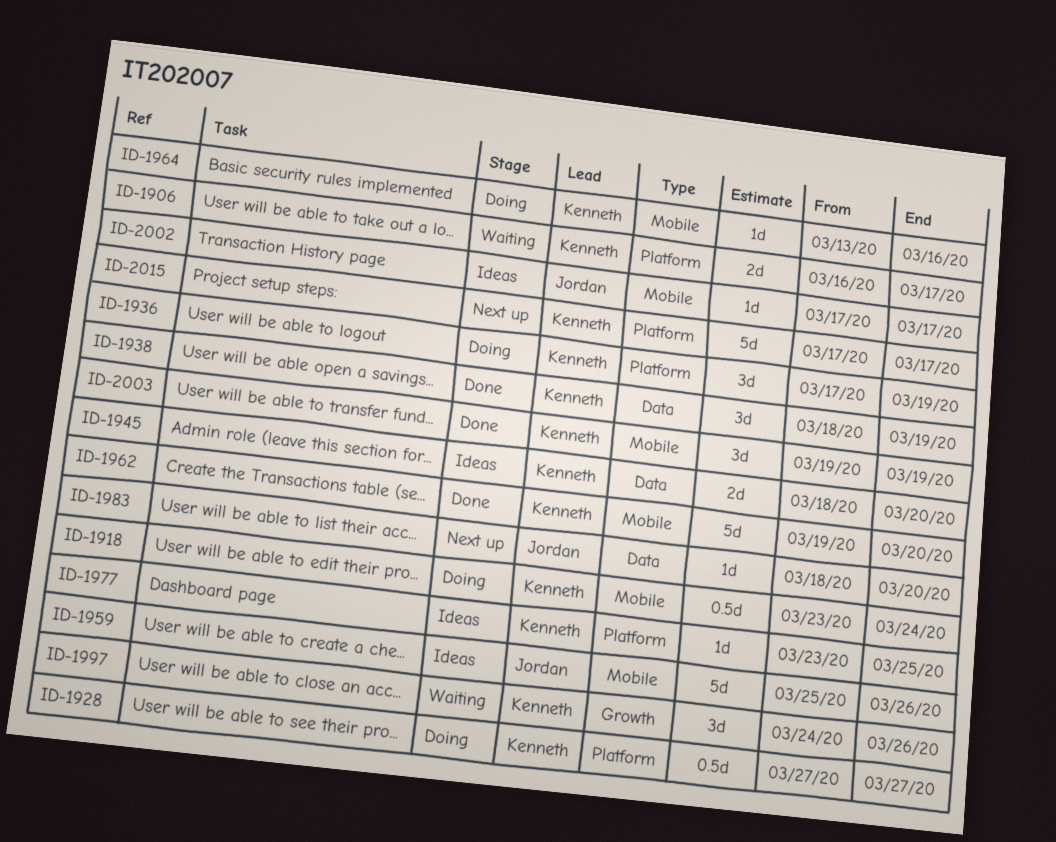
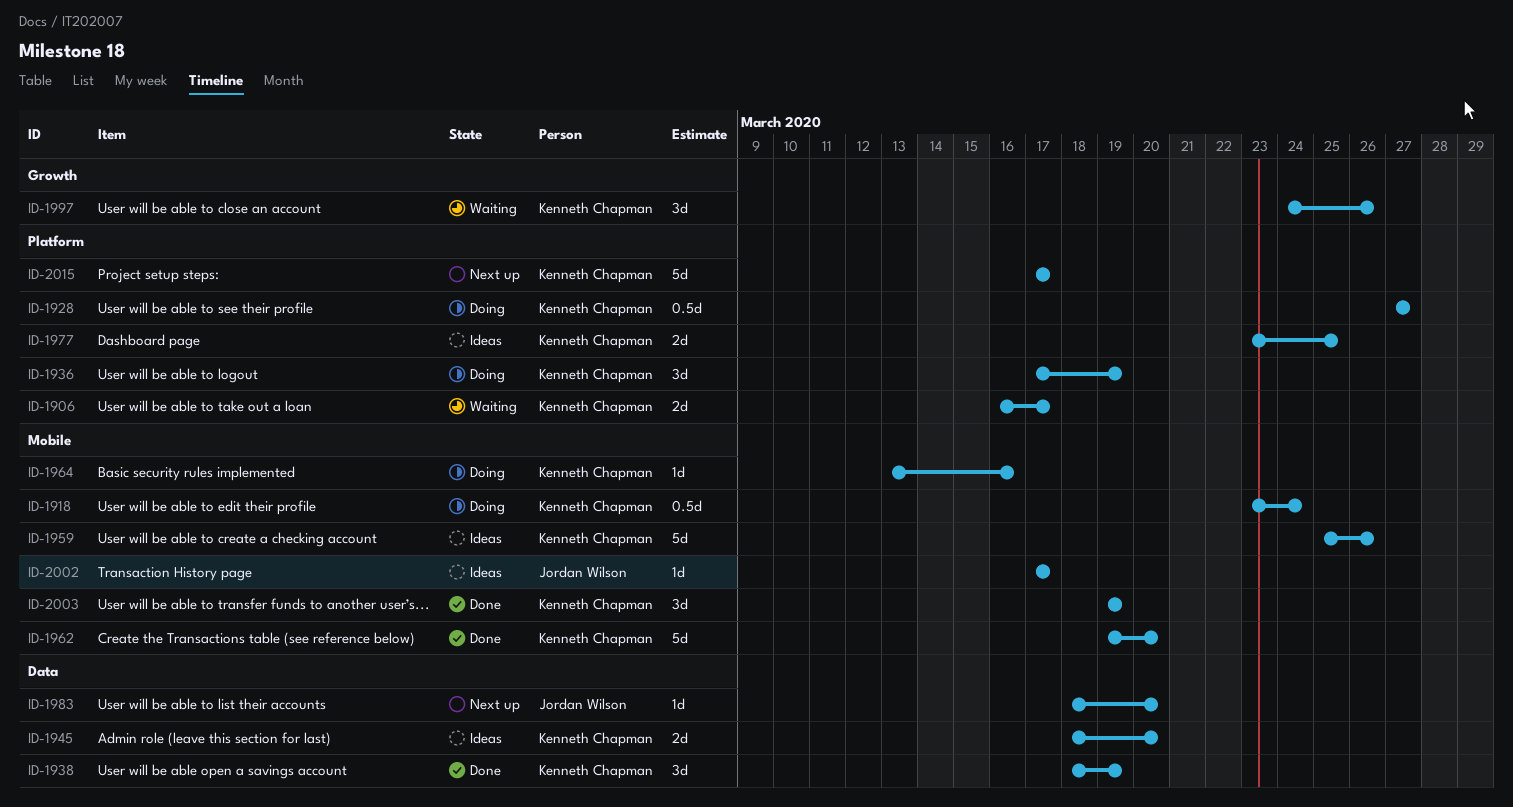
ID-1959, owner: Jordan Wilson -> Kenneth Chapman
ID-1977, estimate: 1d -> 2d

